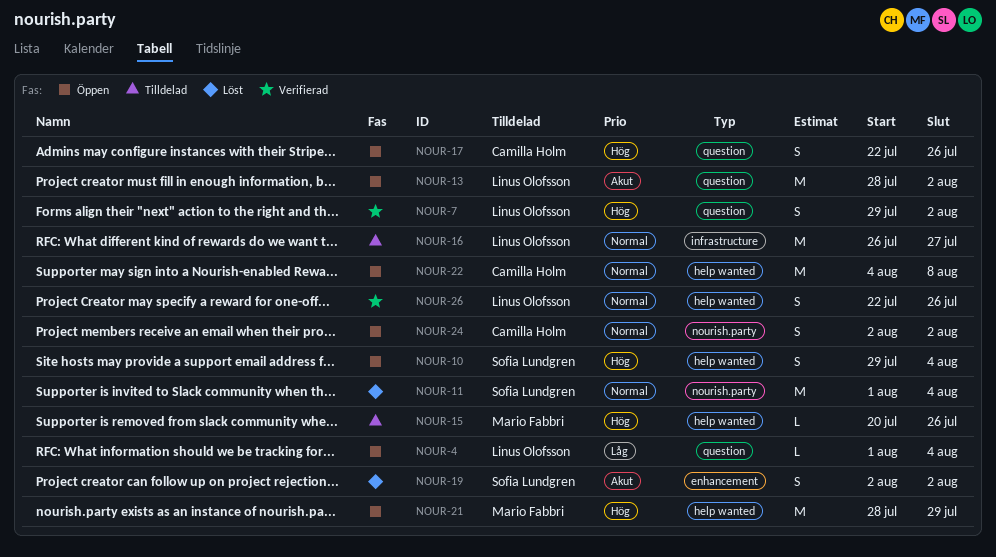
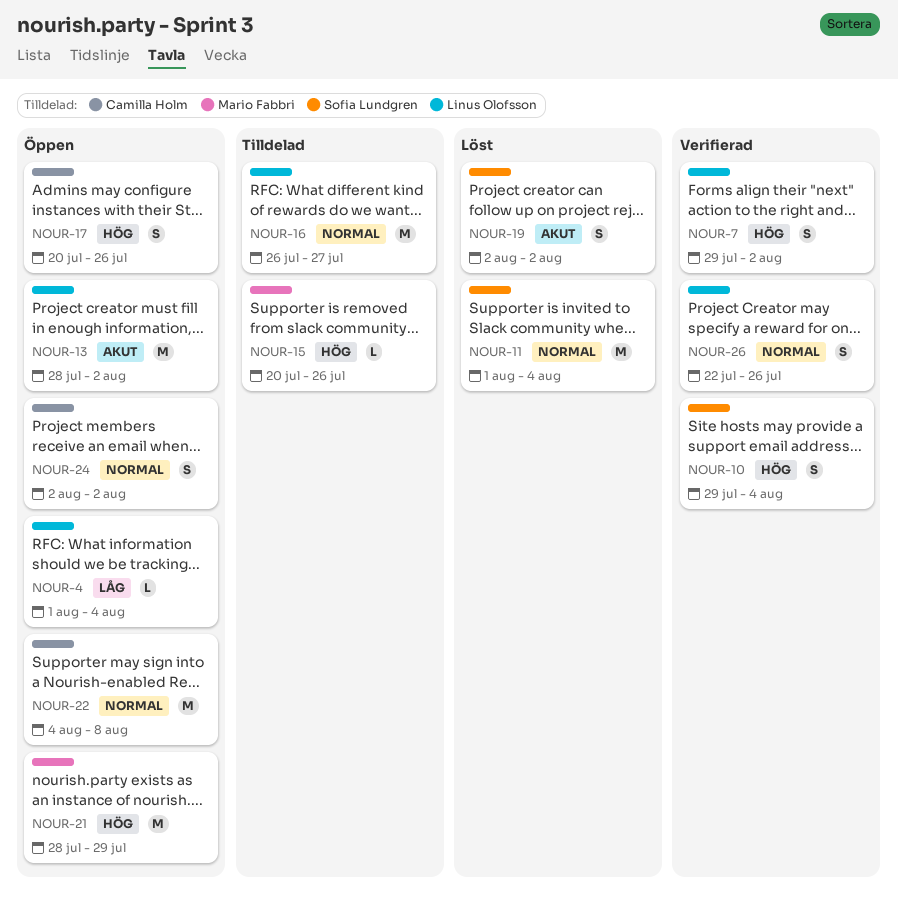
NOUR-10, status: Öppen -> Verifierad
NOUR-17, start: Jul 22 -> Jul 20

